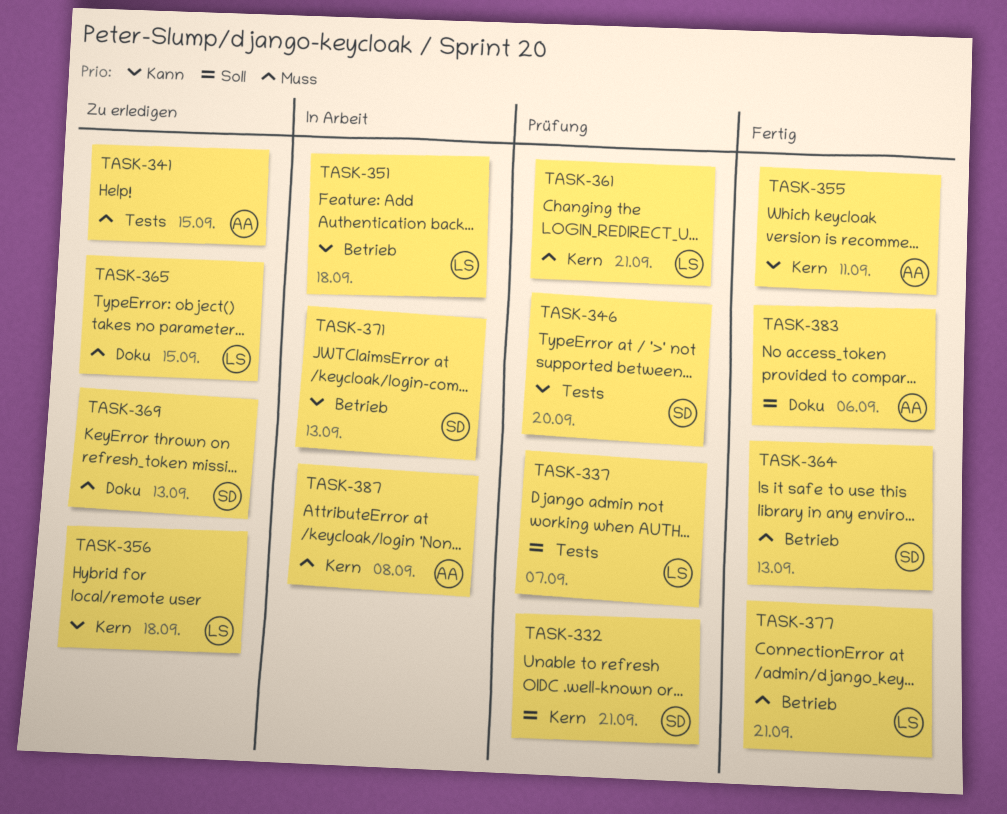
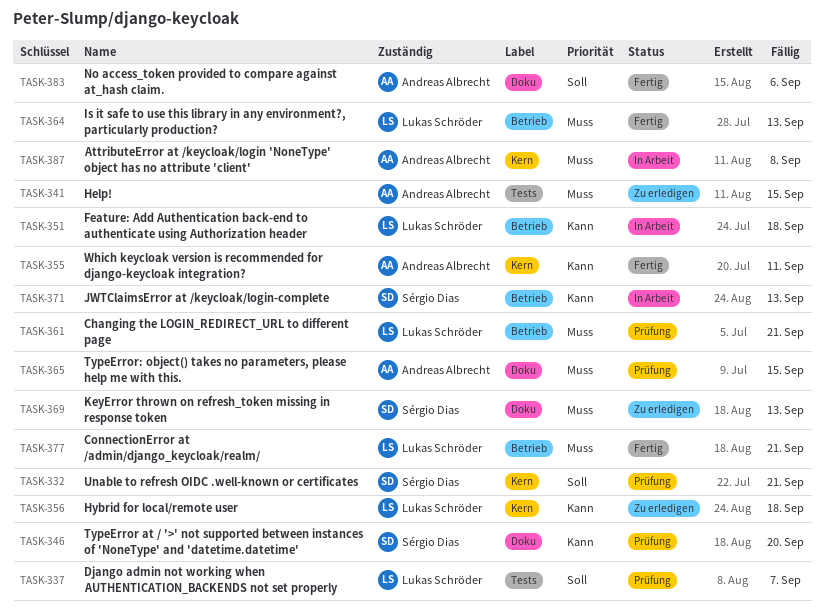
TASK-346, label: Tests -> Doku
TASK-361, label: Kern -> Betrieb
TASK-364, owner: Sérgio Dias -> Lukas Schröder
TASK-365, status: Zu erledigen -> Prüfung
TASK-365, owner: Lukas Schröder -> Andreas Albrecht

